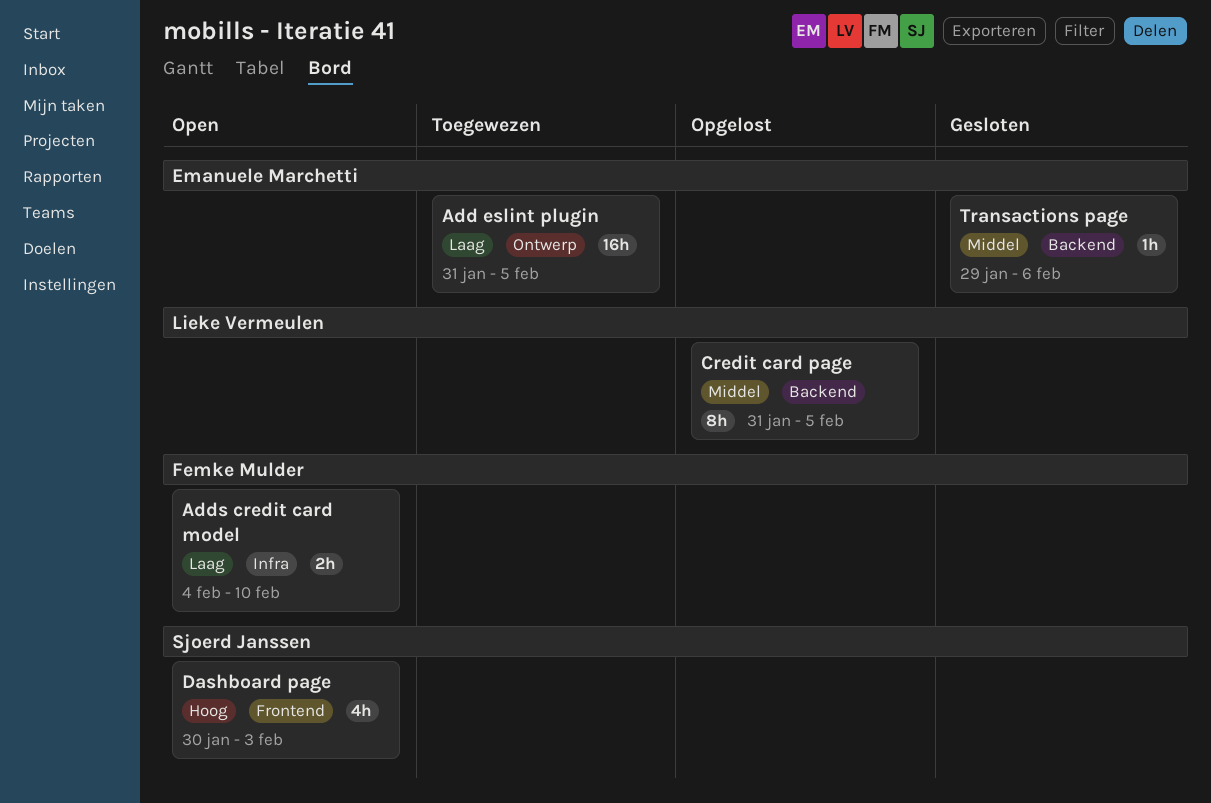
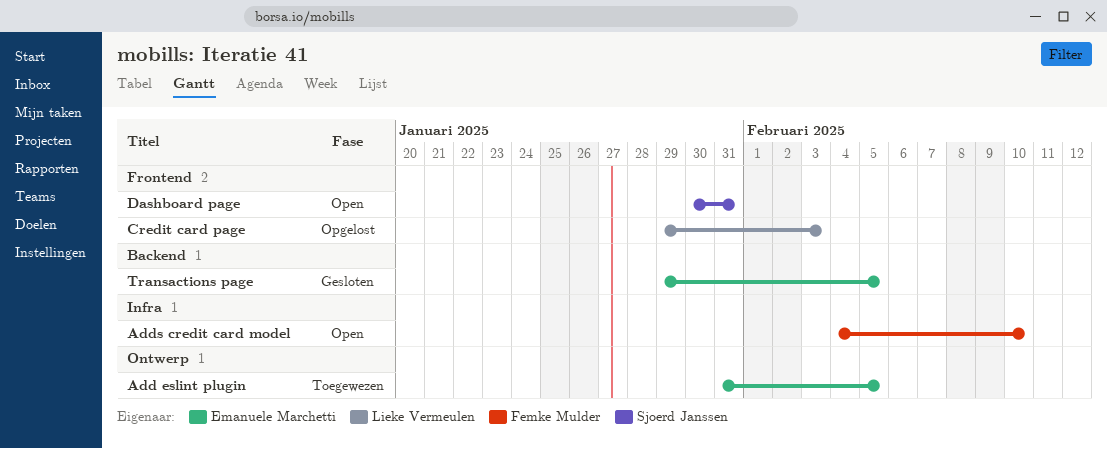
Credit card page, label: Backend -> Frontend
Credit card page, start: Jan 31 -> Jan 29
Credit card page, due: Feb 5 -> Feb 3
Dashboard page, due: Feb 3 -> Jan 31
Transactions page, due: Feb 6 -> Feb 5

